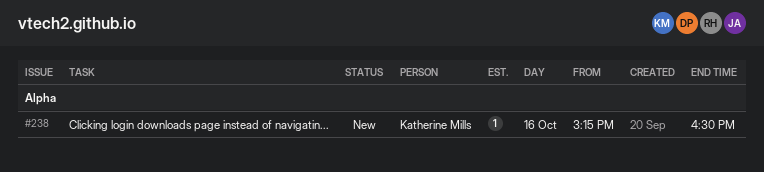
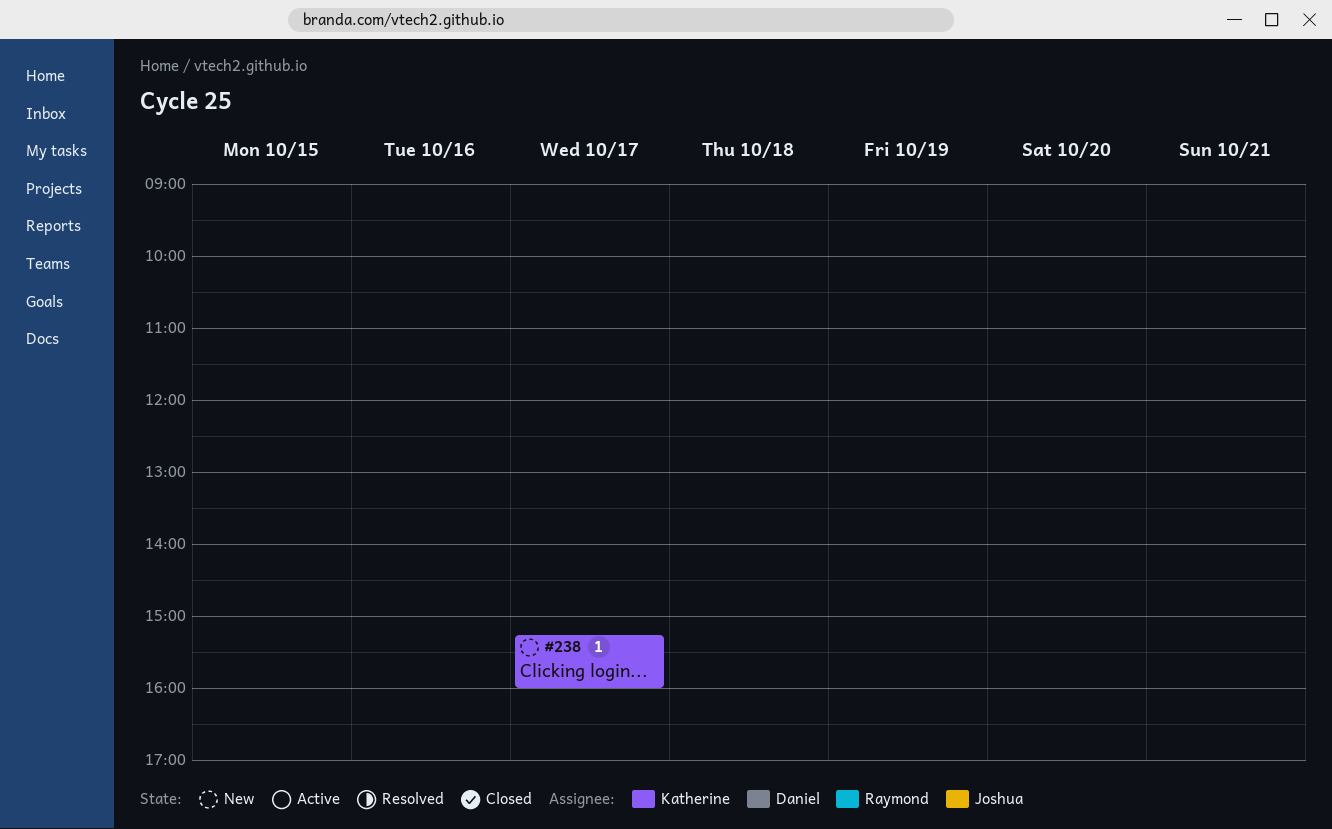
#238, day: Oct 16 -> Oct 17
#238, ends: 16:30 -> 16:00

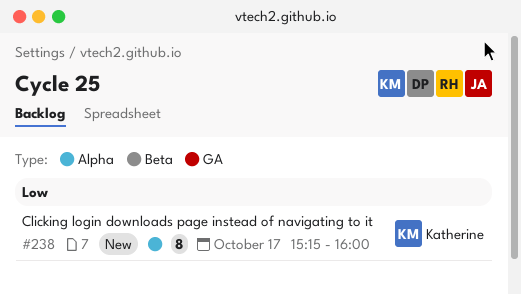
#238, estimate: 1 -> 8

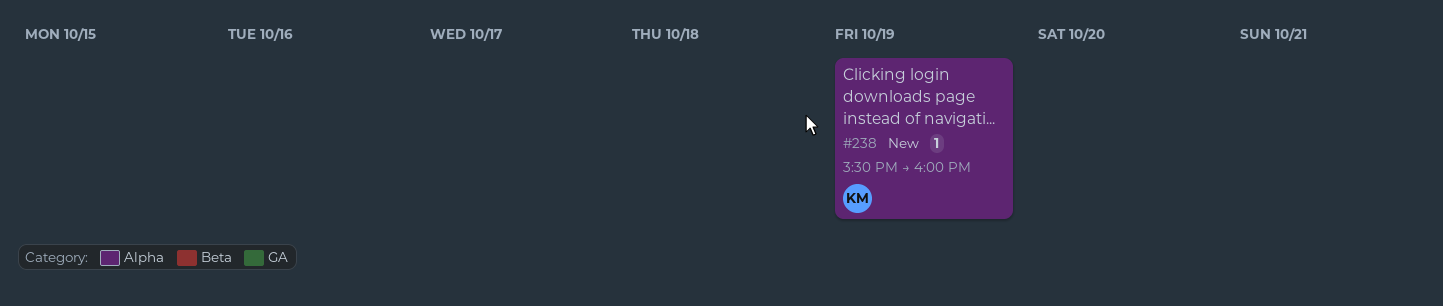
#238, estimate: 8 -> 1
#238, day: Oct 17 -> Oct 19
#238, begins: 15:15 -> 15:30

